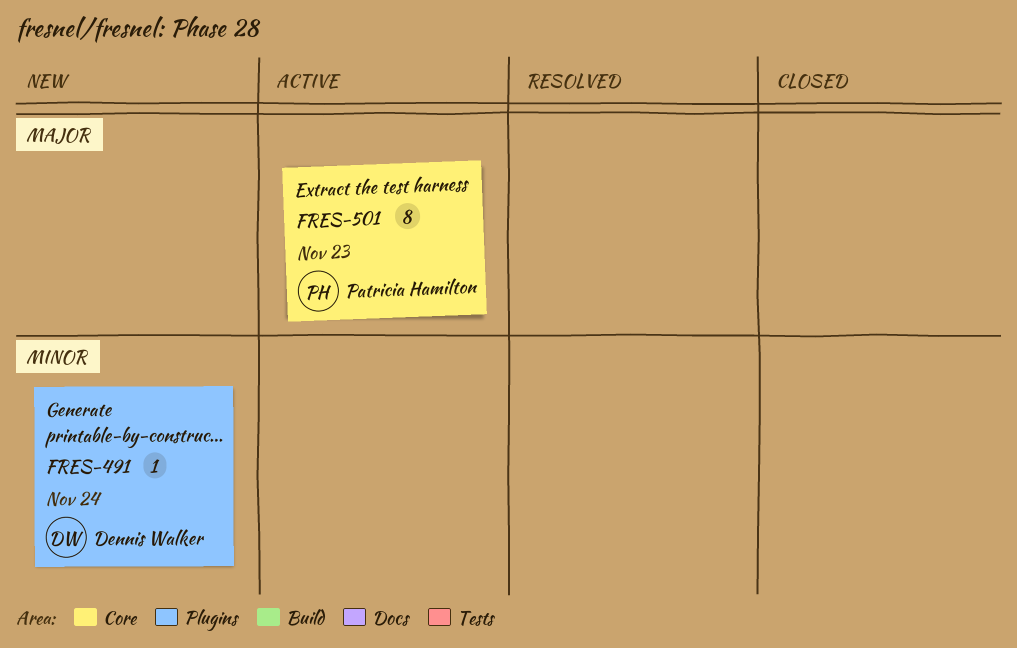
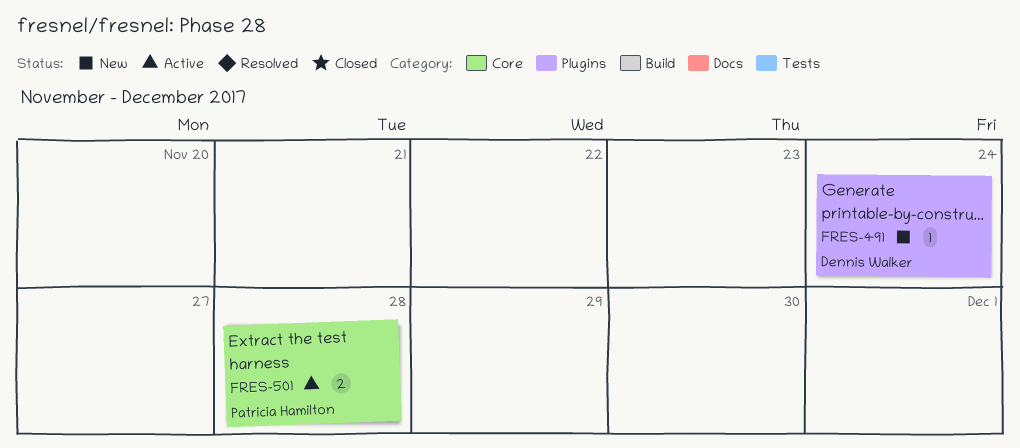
FRES-501, estimate: 8 -> 2
FRES-501, due: Nov 23 -> Nov 28

